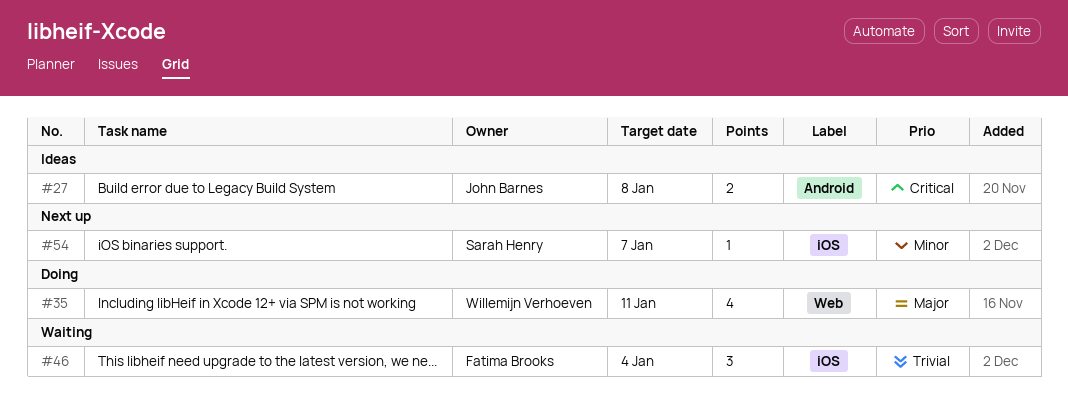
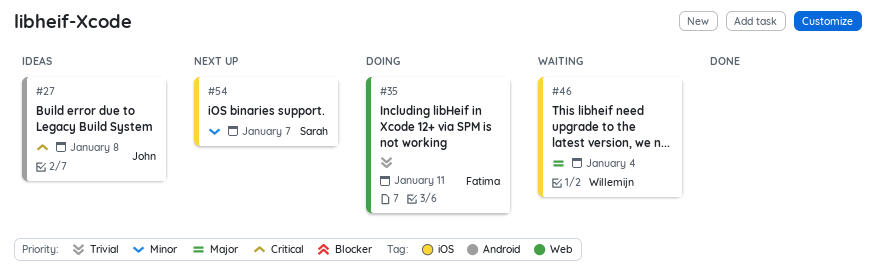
#35, owner: Willemijn Verhoeven -> Fatima Brooks
#35, priority: Major -> Trivial
#46, owner: Fatima Brooks -> Willemijn Verhoeven
#46, priority: Trivial -> Major

